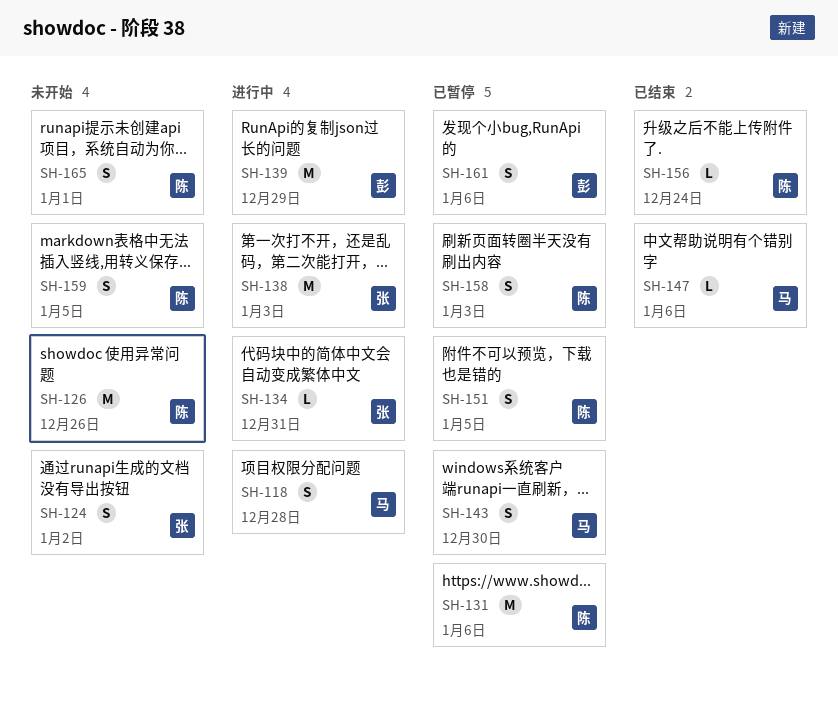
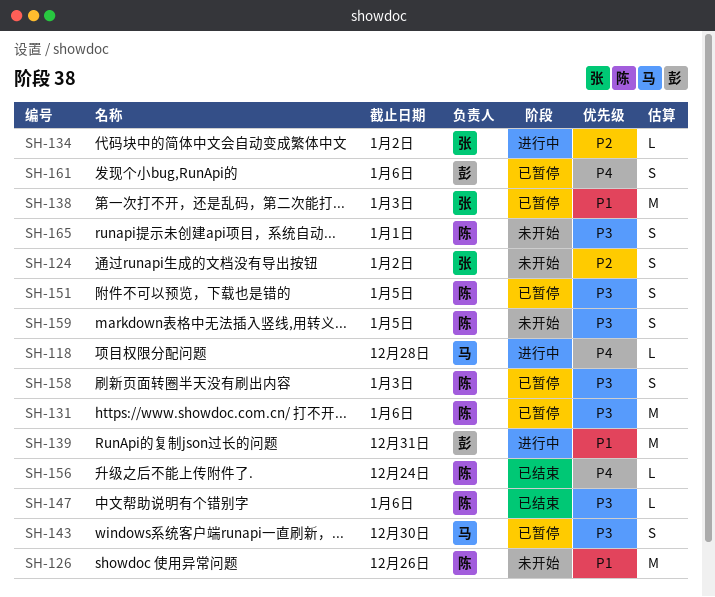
SH-118, estimate: S -> L
SH-134, due: Dec 31 -> Jan 2
SH-138, status: 进行中 -> 已暂停
SH-139, due: Dec 29 -> Dec 31
SH-147, owner: 马 -> 陈

